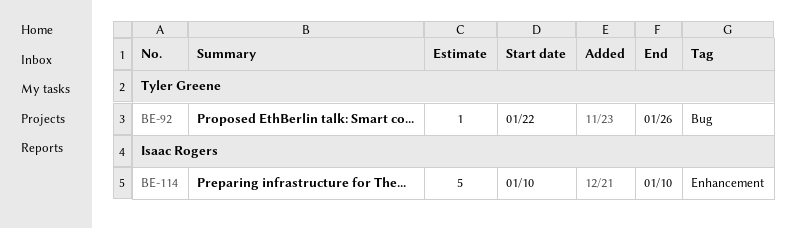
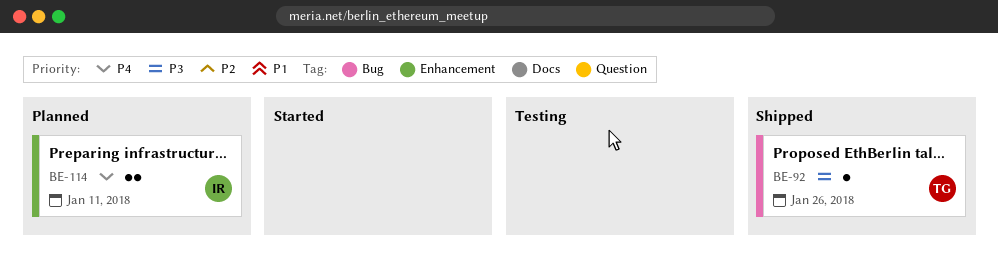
BE-114, estimate: 5 -> 2
BE-114, due: Jan 10 -> Jan 11

